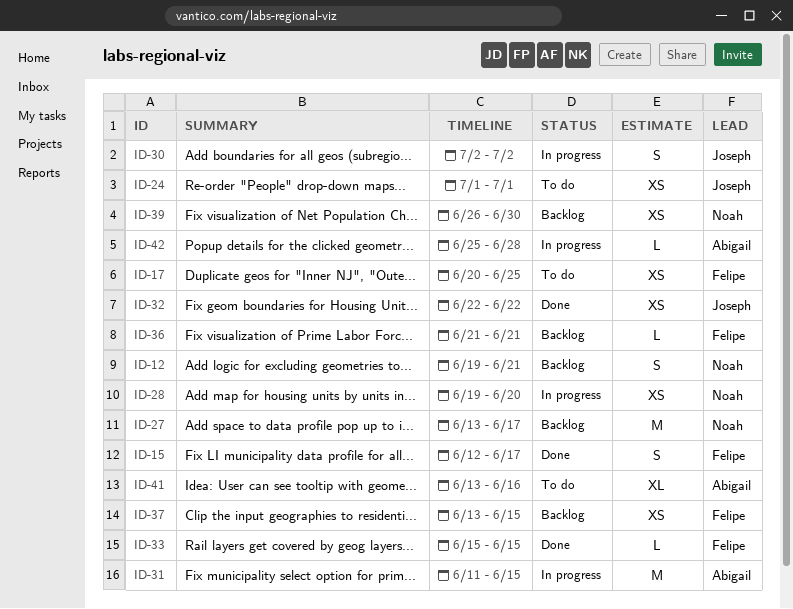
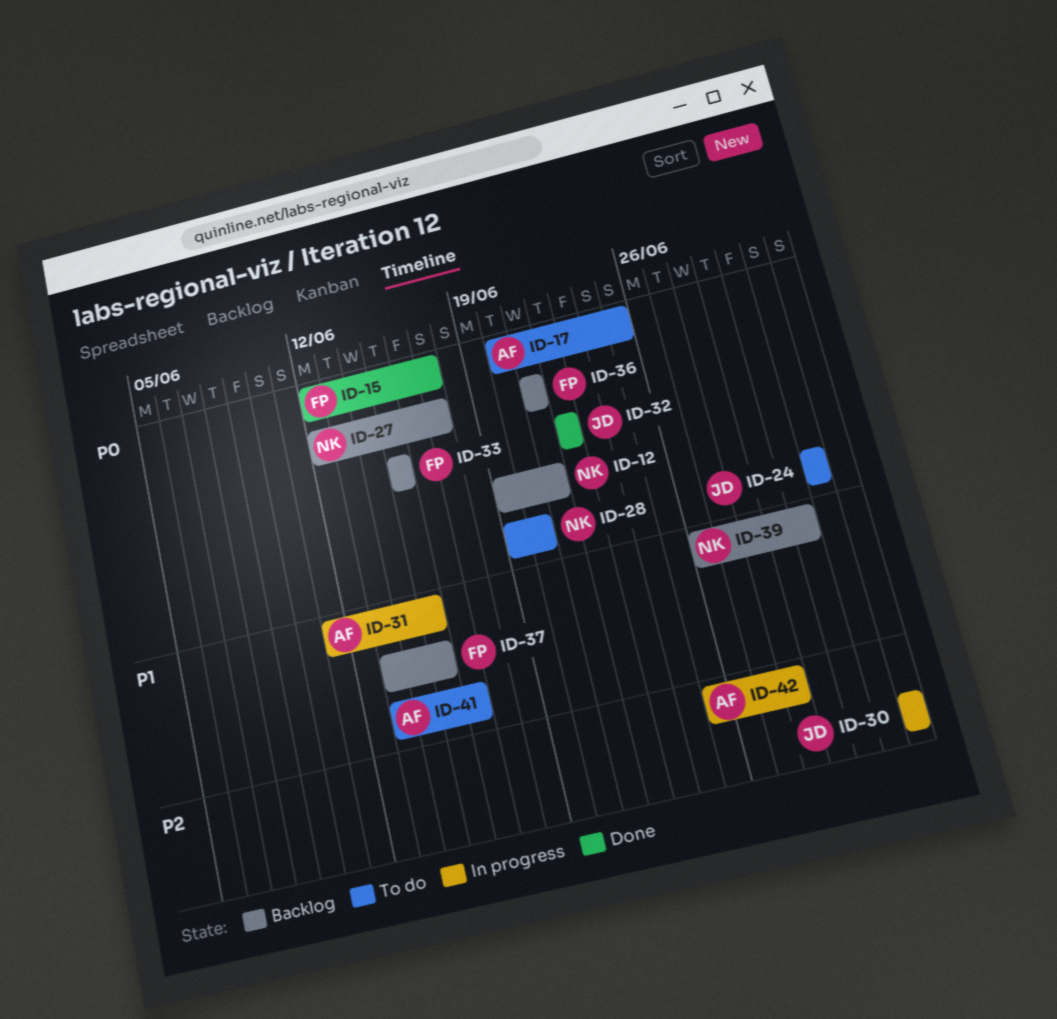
ID-17, owner: Felipe -> Abigail
ID-27, start: Jun 13 -> Jun 12
ID-28, status: In progress -> To do
ID-33, status: Done -> Backlog

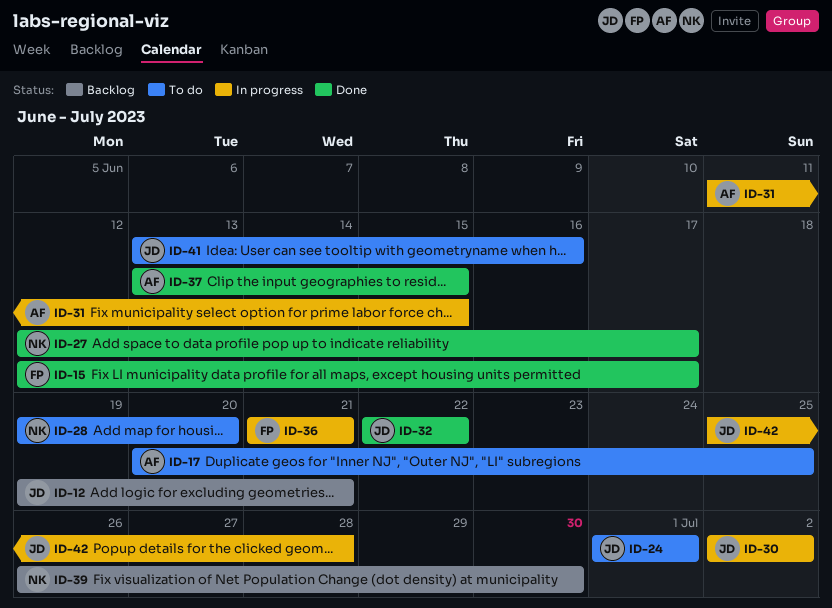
ID-12, owner: NK -> JD
ID-27, status: Backlog -> Done
ID-33: present -> none
ID-36, status: Backlog -> In progress
ID-37, status: Backlog -> Done
ID-37, owner: FP -> AF
ID-41, owner: AF -> JD
ID-42, owner: AF -> JD

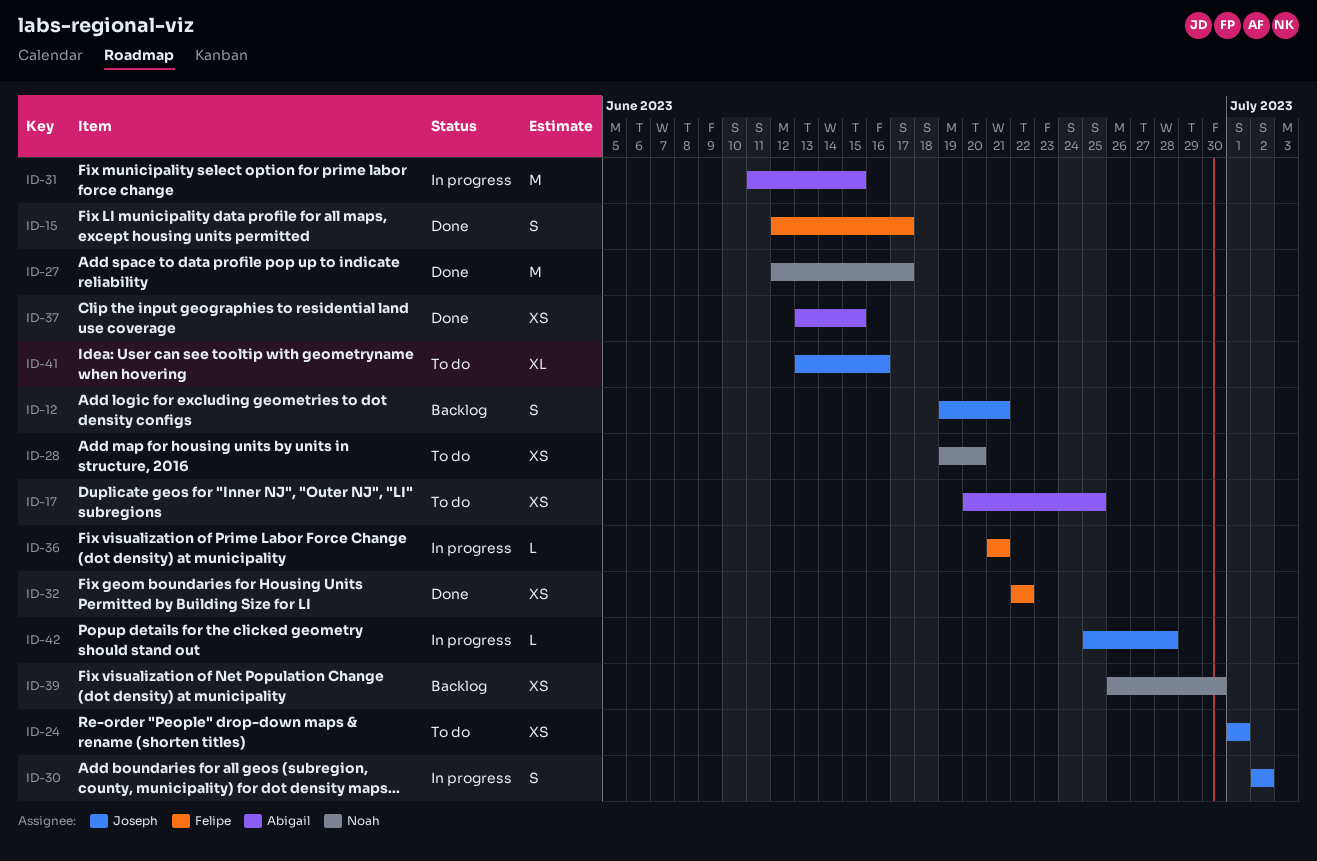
ID-32, owner: Joseph -> Felipe

